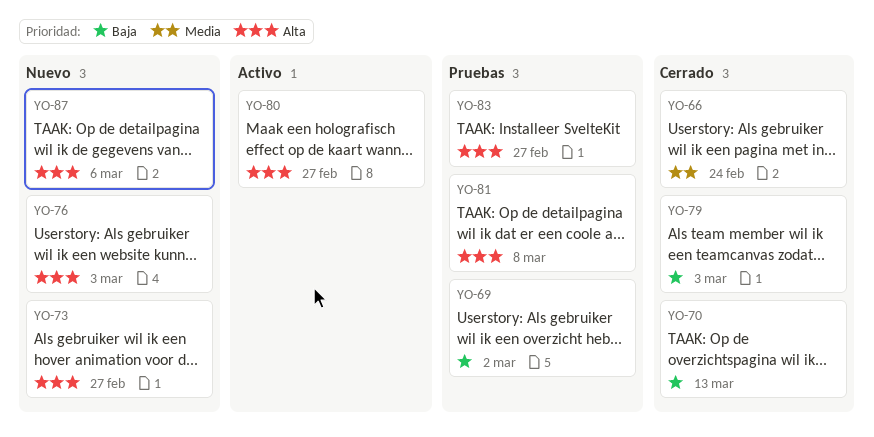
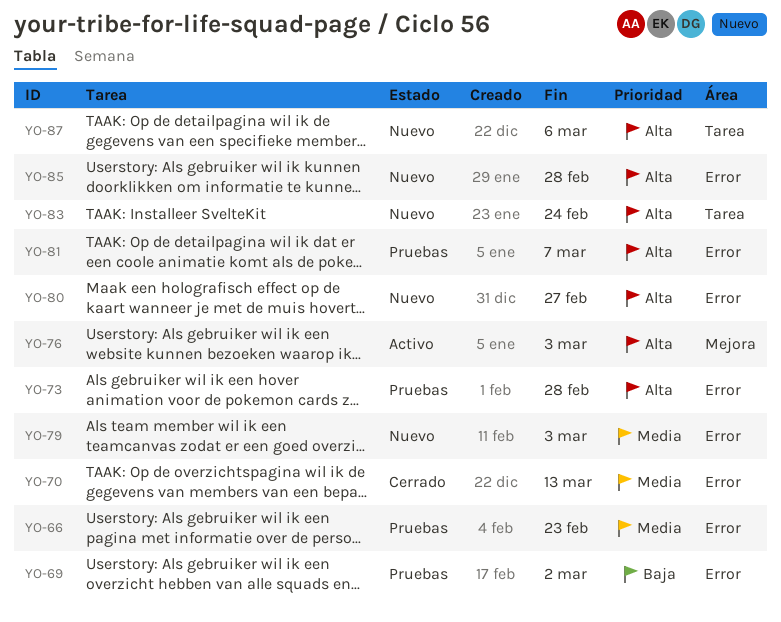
YO-66, status: Cerrado -> Pruebas
YO-66, due: Feb 24 -> Feb 23
YO-70, priority: Baja -> Media
YO-73, status: Nuevo -> Pruebas
YO-73, due: Feb 27 -> Feb 28
YO-76, status: Nuevo -> Activo
YO-79, status: Cerrado -> Nuevo
YO-79, priority: Baja -> Media
YO-80, status: Activo -> Nuevo
YO-81, due: Mar 8 -> Mar 7
YO-83, status: Pruebas -> Nuevo
YO-83, due: Feb 27 -> Feb 24
YO-85: none -> present

